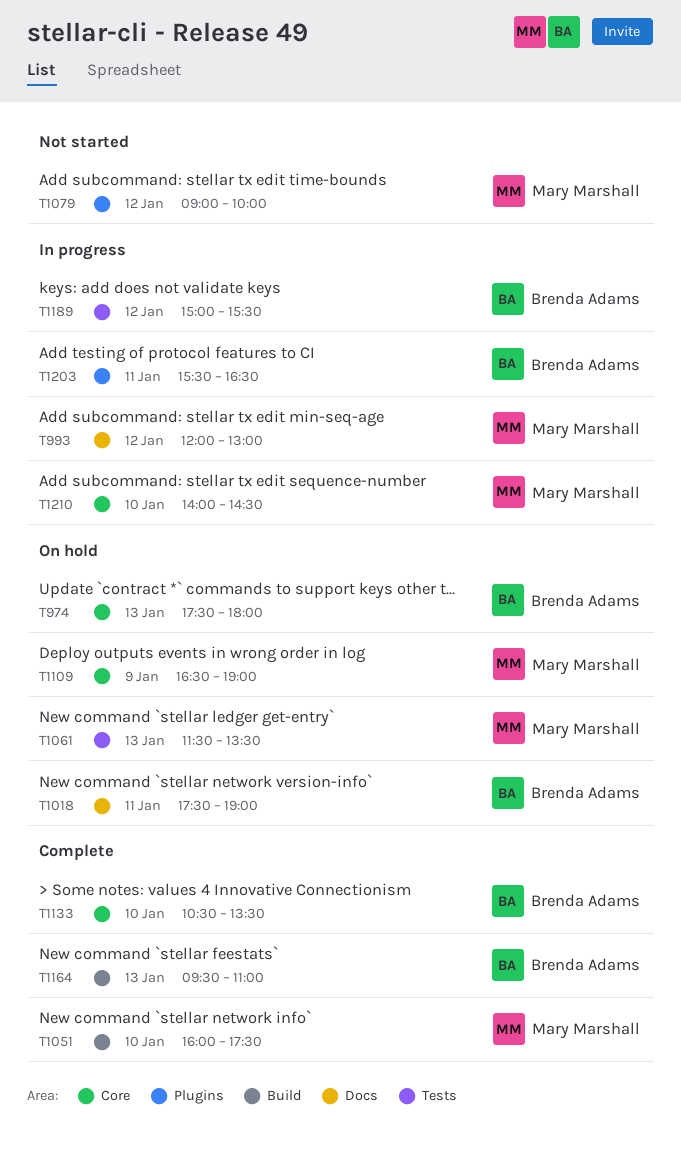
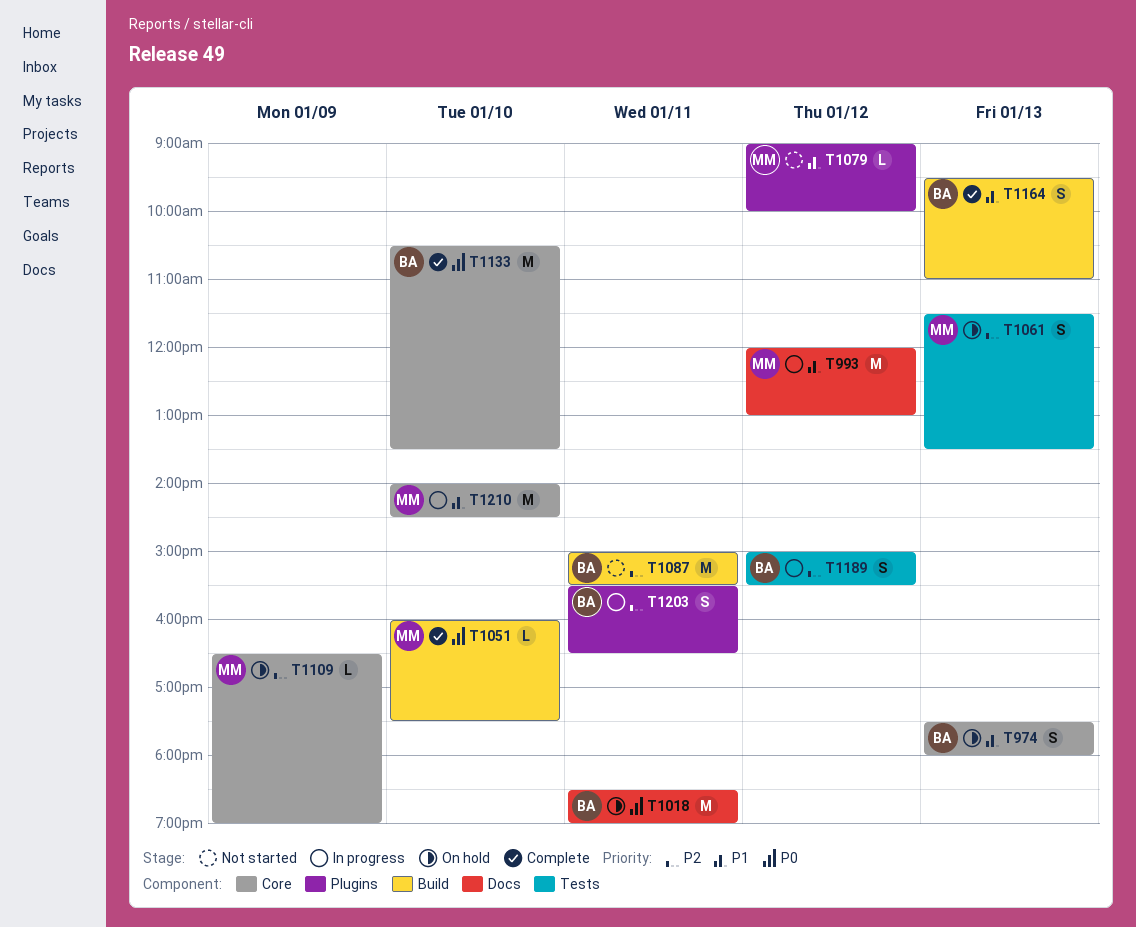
T1018, begins: 17:30 -> 18:30
T1087: none -> present

